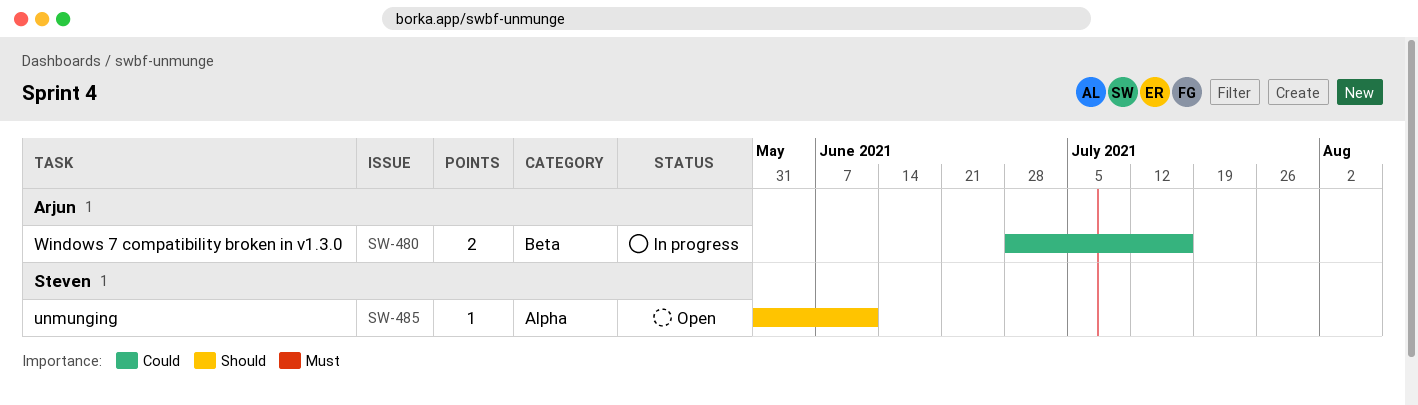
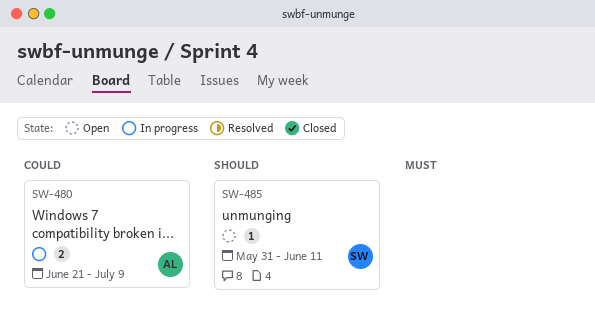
SW-480, start: Jun 28 -> Jun 21
SW-480, due: Jul 16 -> Jul 9

